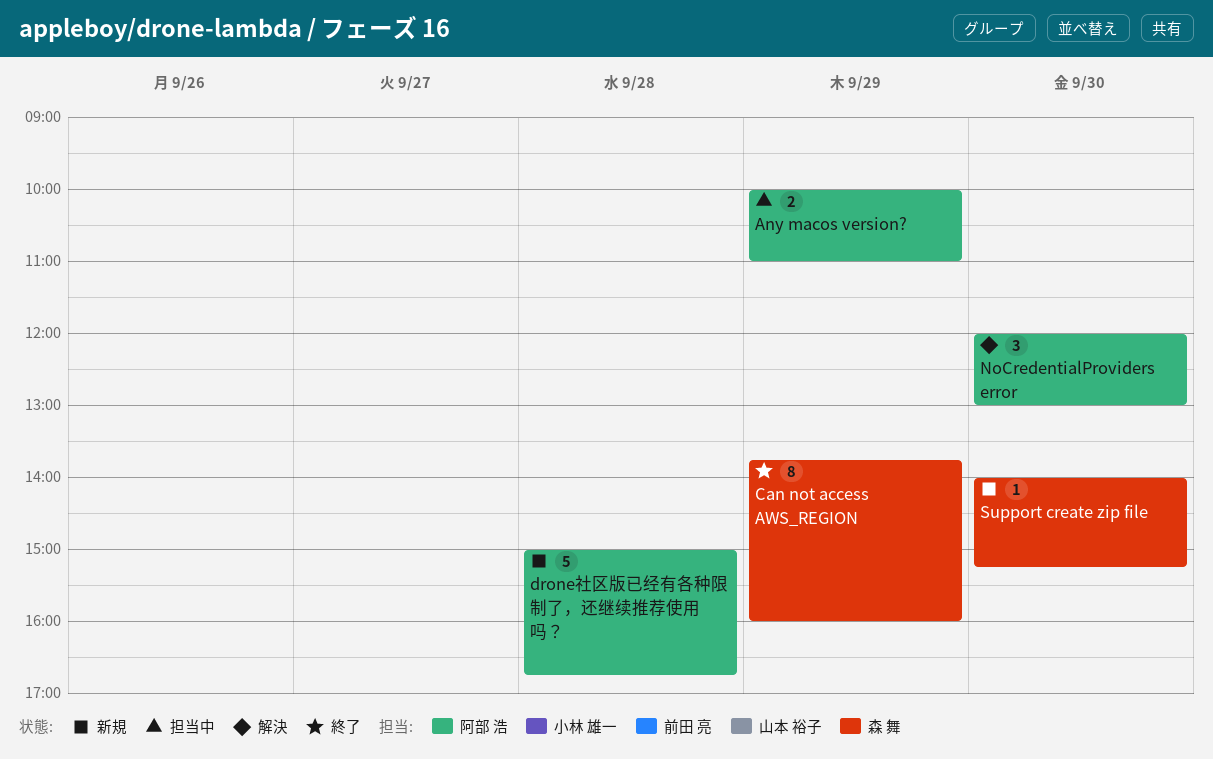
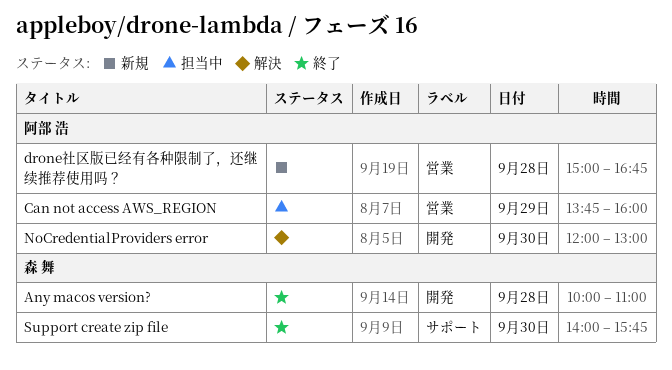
Any macos version?, status: 担当中 -> 終了
Any macos version?, owner: 阿部 浩 -> 森 舞
Any macos version?, day: Sep 29 -> Sep 28
Can not access AWS_REGION, status: 終了 -> 担当中
Can not access AWS_REGION, owner: 森 舞 -> 阿部 浩
Support create zip file, status: 新規 -> 終了
Support create zip file, ends: 15:15 -> 15:45

